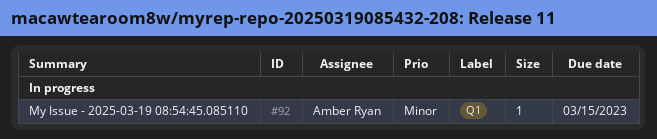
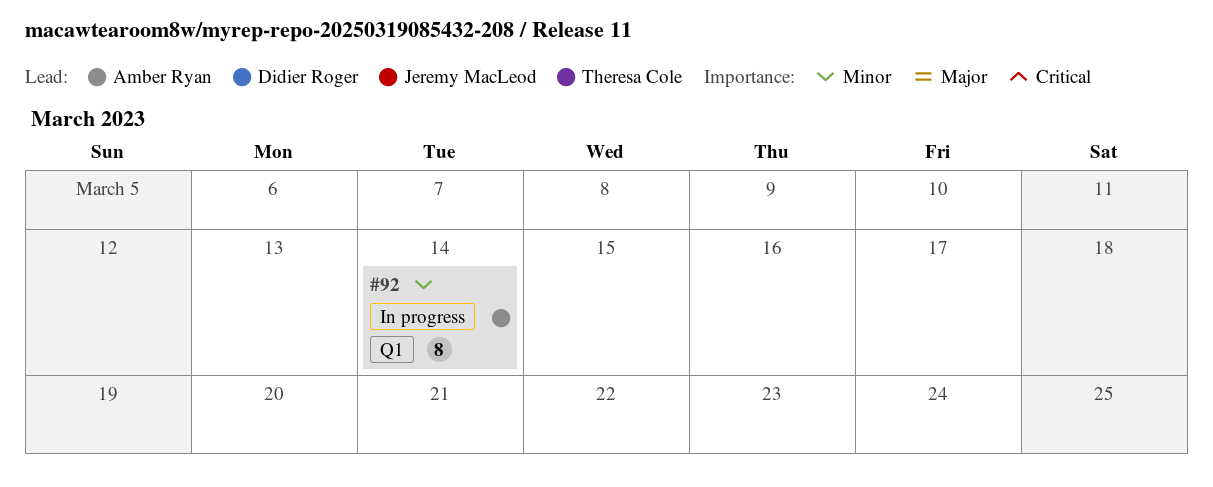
#92, estimate: 1 -> 8
#92, due: Mar 15 -> Mar 14

